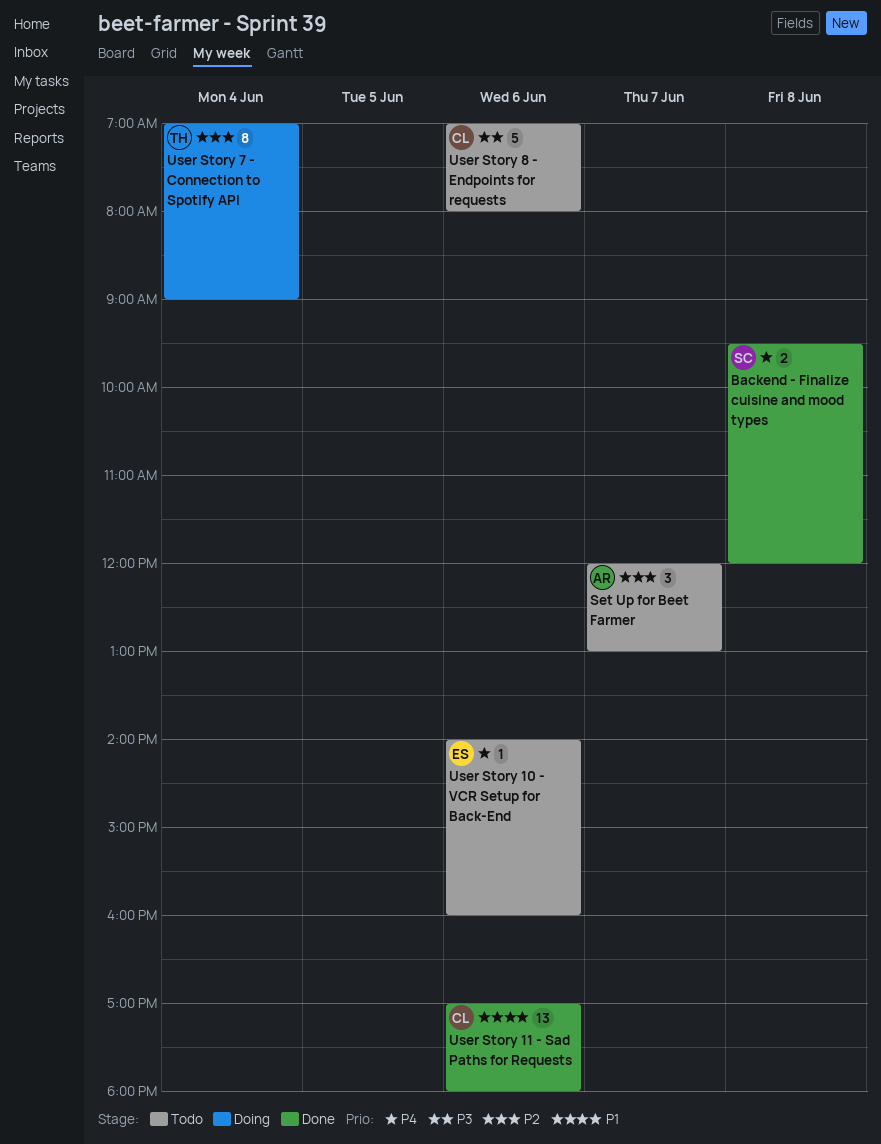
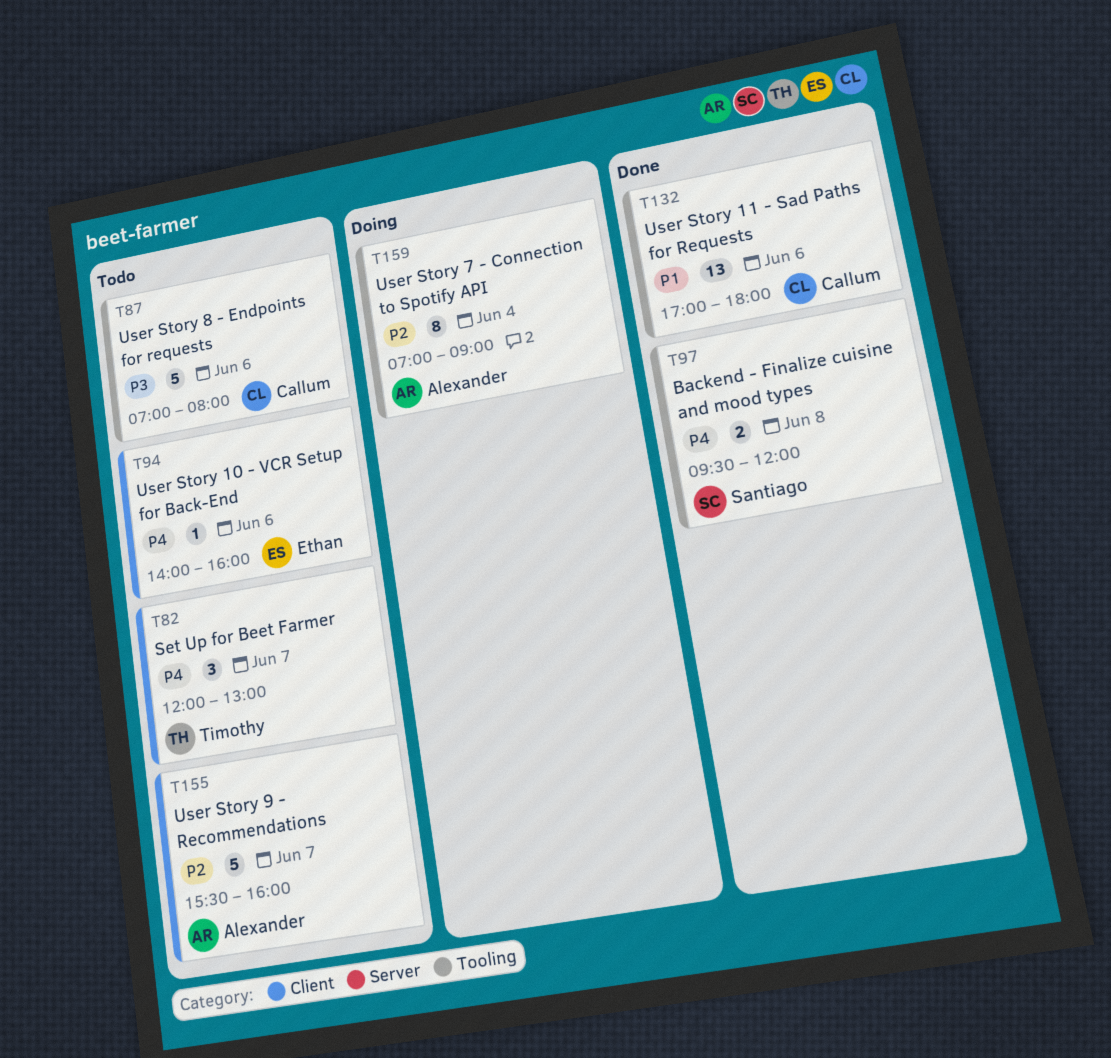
Set Up for Beet Farmer, owner: Alexander -> Timothy
Set Up for Beet Farmer, priority: P2 -> P4
User Story 7 - Connection to Spotify API, owner: Timothy -> Alexander
User Story 9 - Recommendations: none -> present

